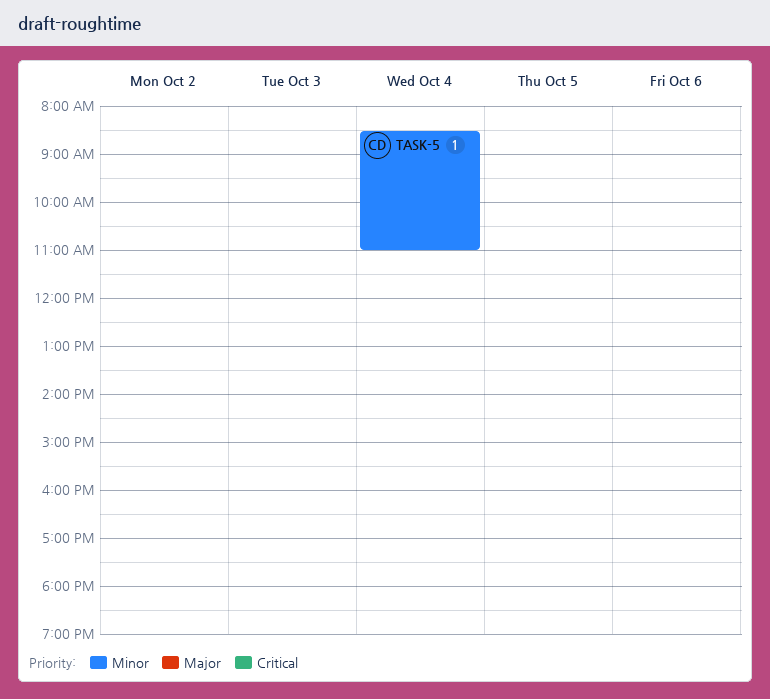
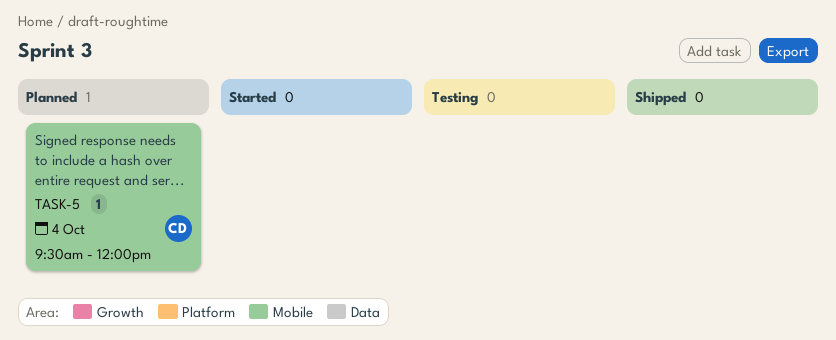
TASK-5, begins: 08:30 -> 09:30
TASK-5, ends: 11:00 -> 12:00

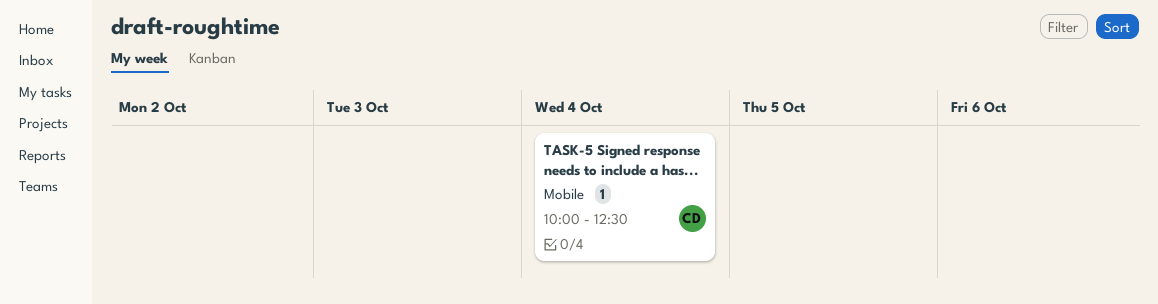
TASK-5, begins: 09:30 -> 10:00
TASK-5, ends: 12:00 -> 12:30

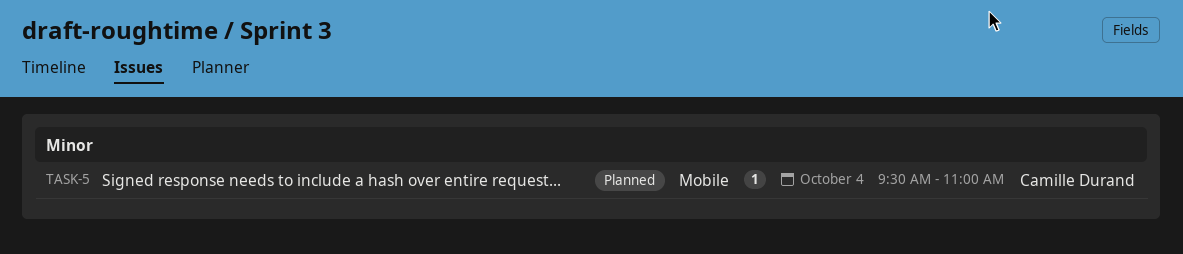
TASK-5, begins: 10:00 -> 09:30
TASK-5, ends: 12:30 -> 11:00

